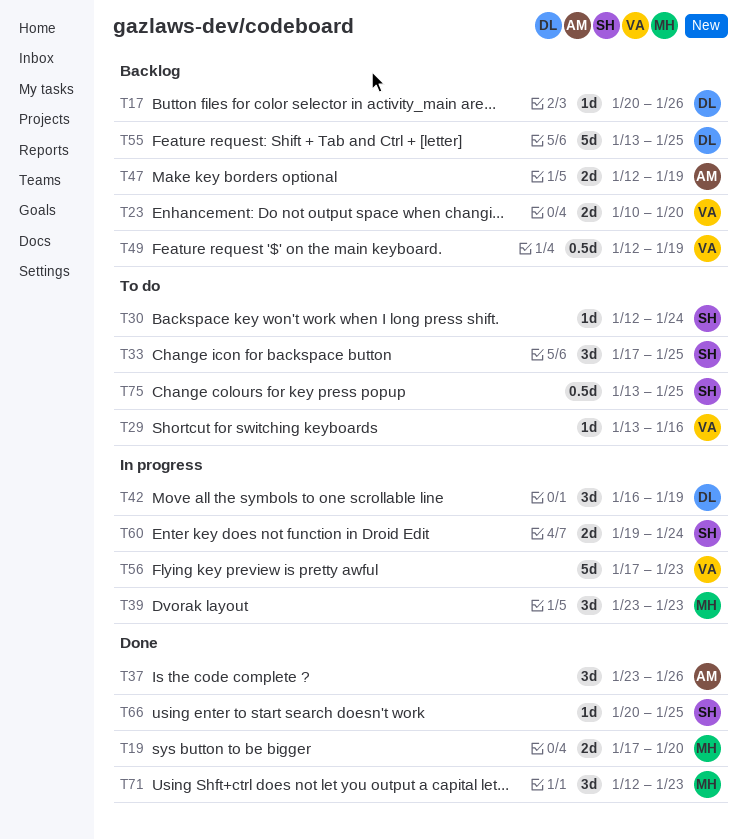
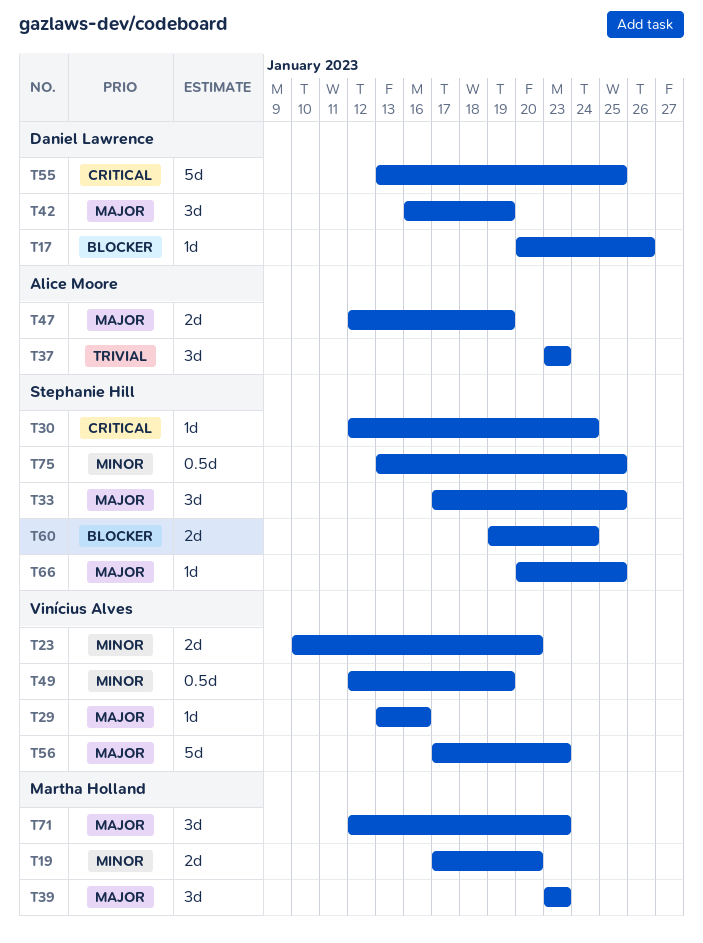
T37, due: Jan 26 -> Jan 23

